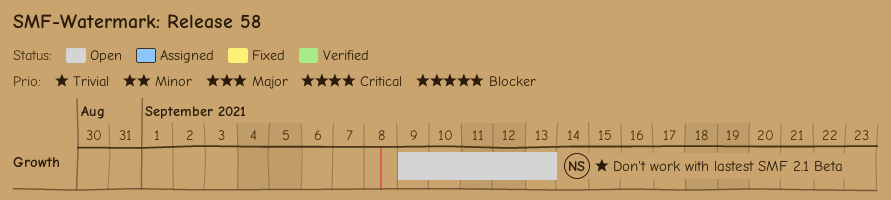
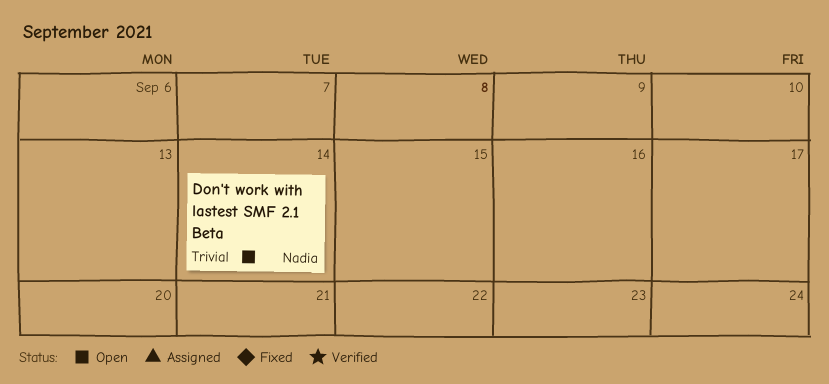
Don't work with lastest SMF 2.1 Beta, due: Sep 13 -> Sep 14

